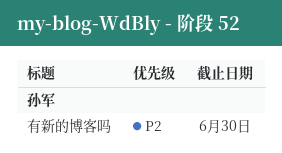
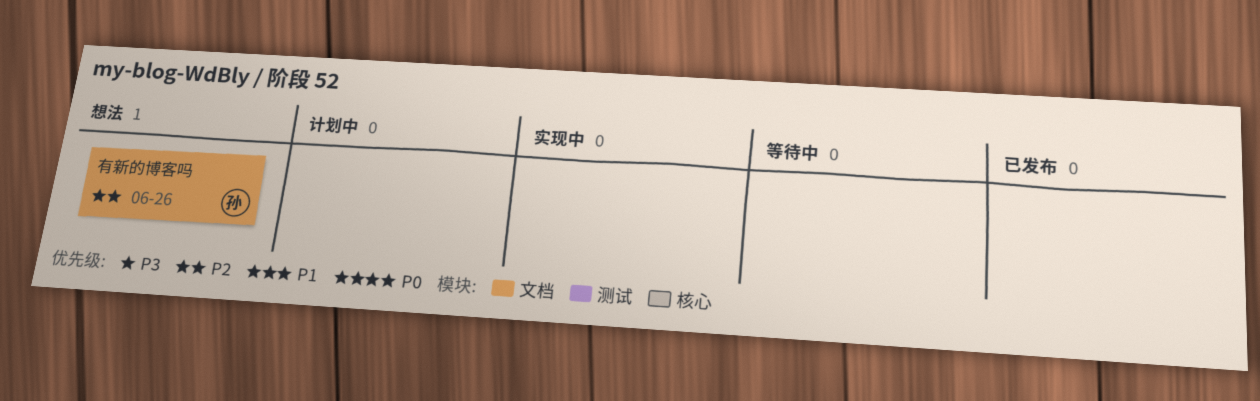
有新的博客吗, due: Jun 30 -> Jun 26

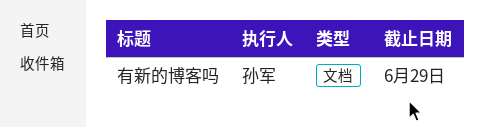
有新的博客吗, due: Jun 26 -> Jun 29

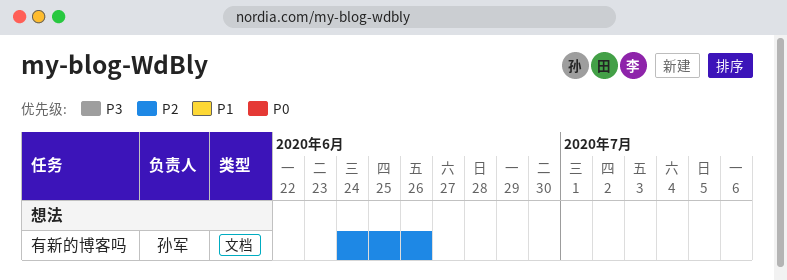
有新的博客吗, due: Jun 29 -> Jun 26

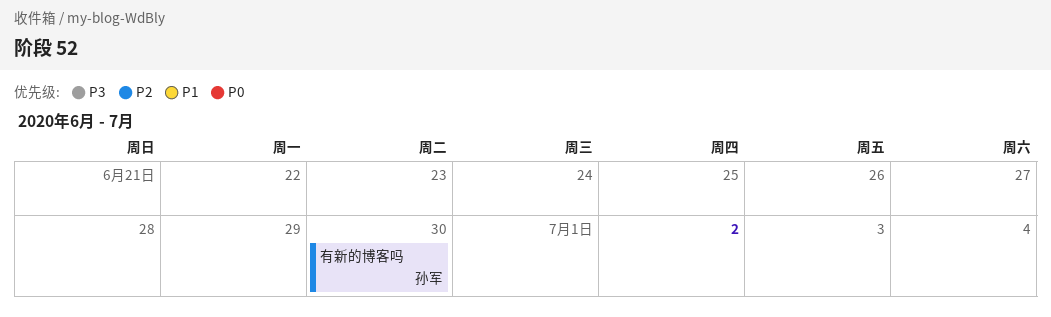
有新的博客吗, due: Jun 26 -> Jun 30

